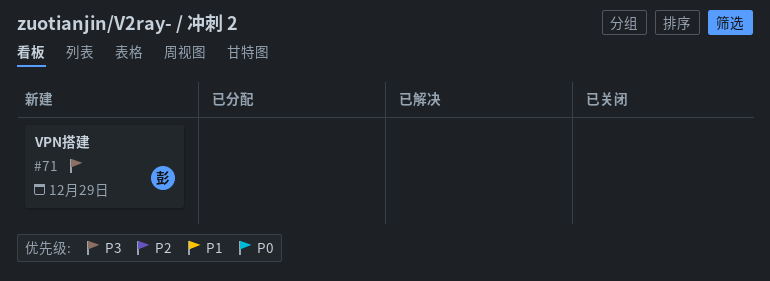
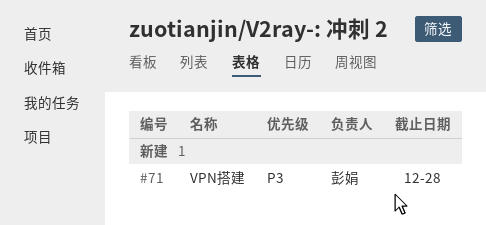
#71, due: Dec 29 -> Dec 28

